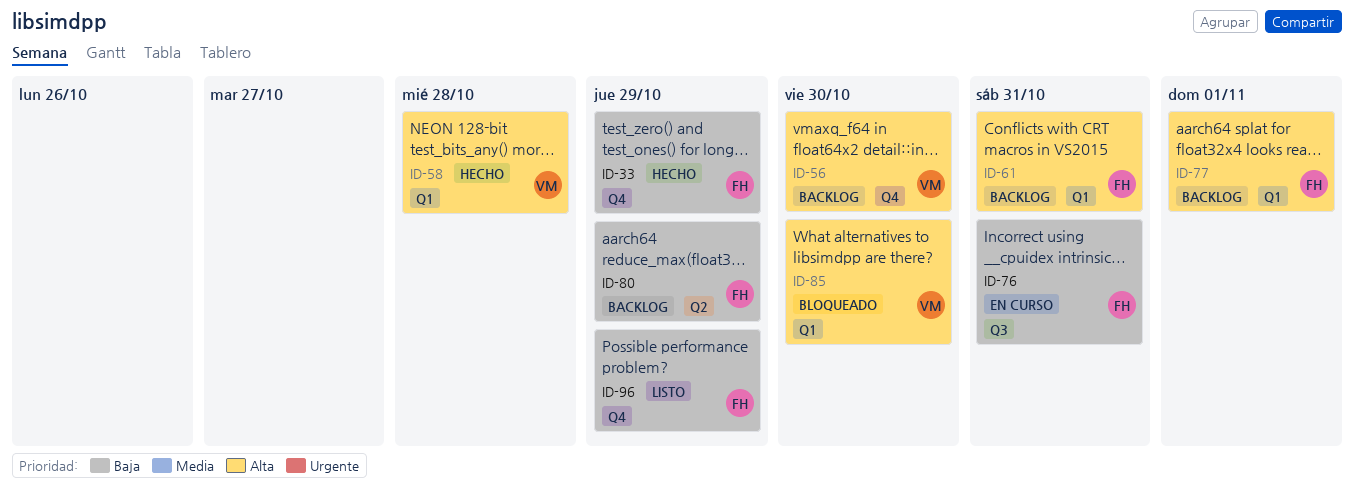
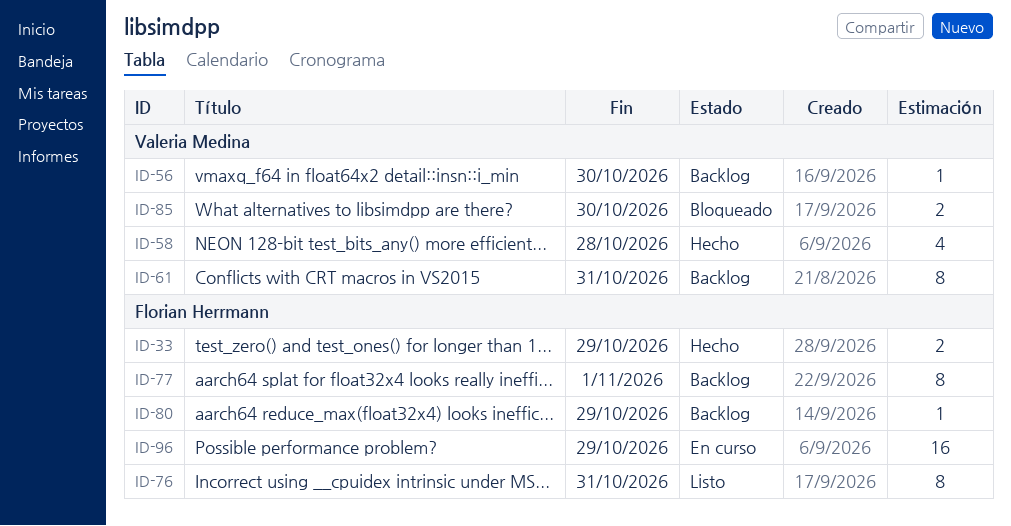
ID-61, owner: Florian Herrmann -> Valeria Medina
ID-76, status: En curso -> Listo
ID-96, status: Listo -> En curso

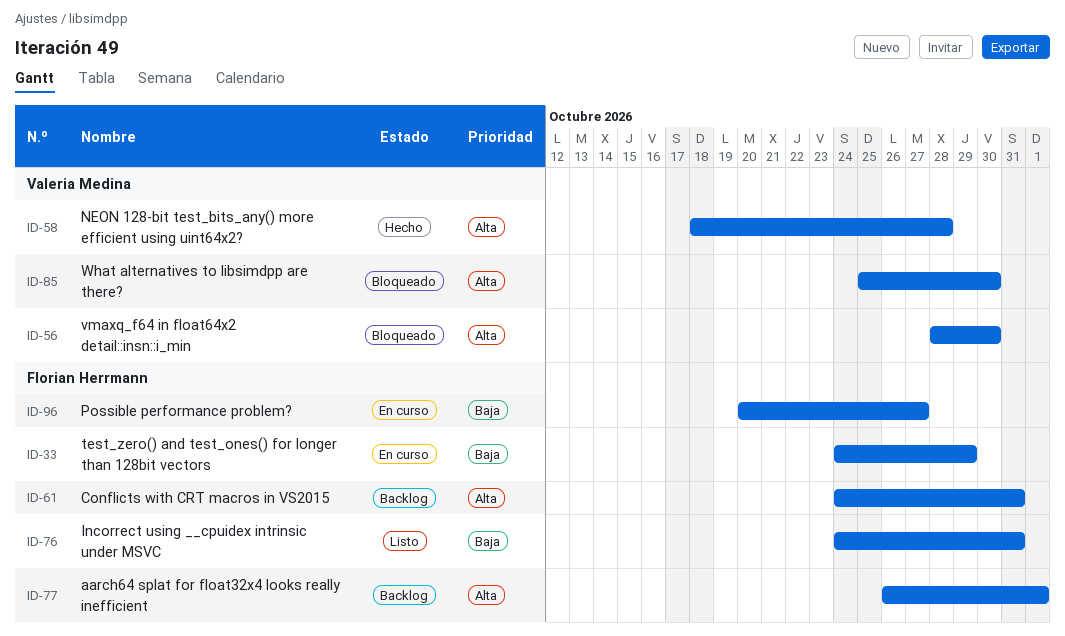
ID-33, status: Hecho -> En curso
ID-56, status: Backlog -> Bloqueado
ID-61, owner: Valeria Medina -> Florian Herrmann
ID-80: present -> none
ID-96, due: Oct 29 -> Oct 27

